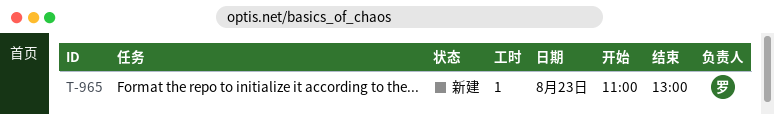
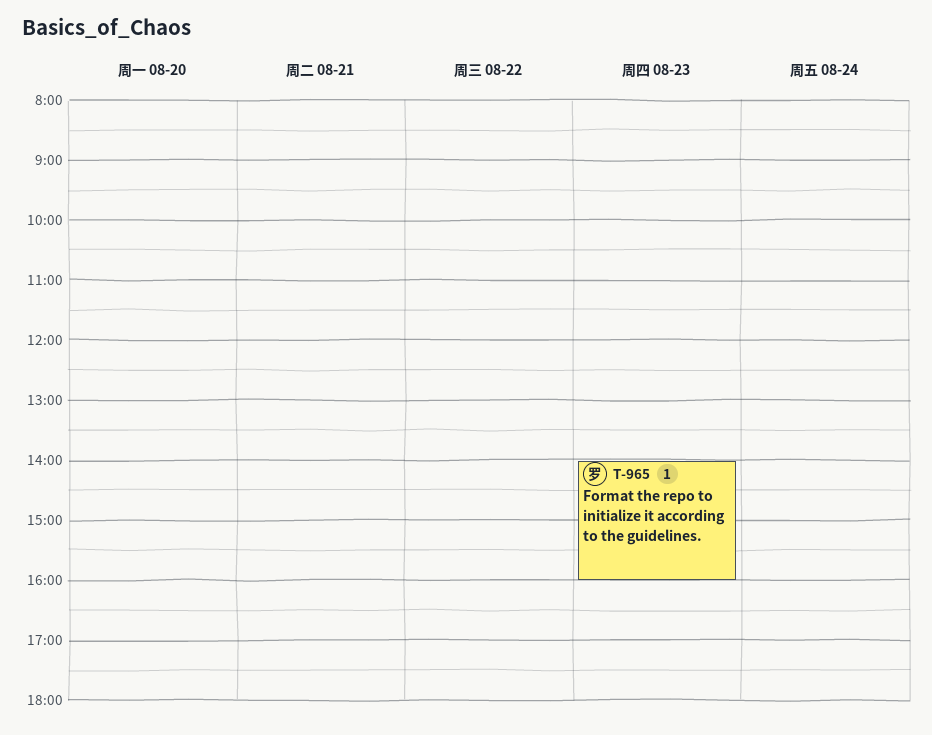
T-965, begins: 11:00 -> 14:00
T-965, ends: 13:00 -> 16:00

